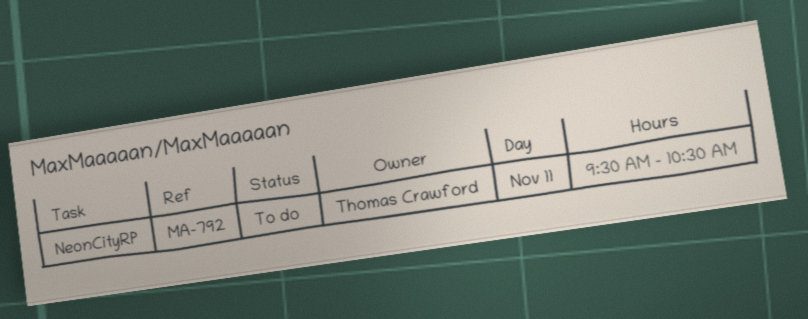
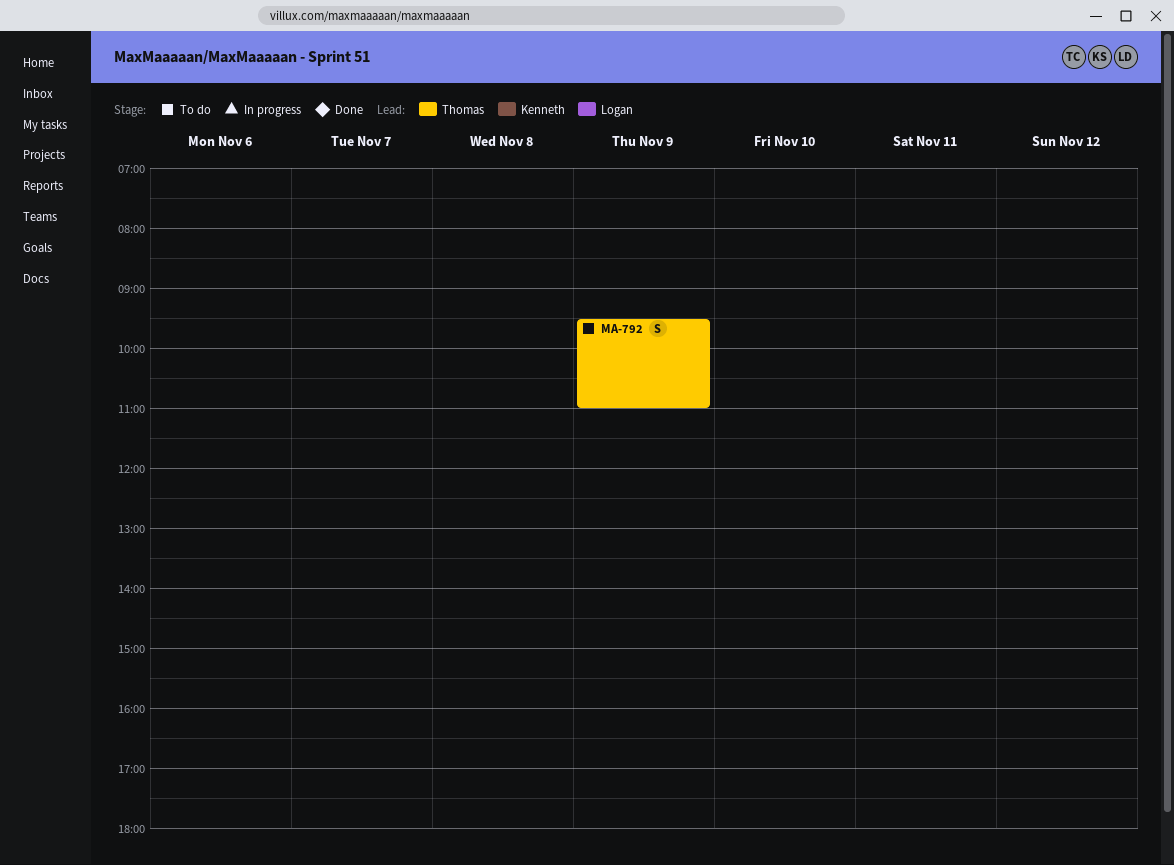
MA-792, day: Nov 11 -> Nov 9
MA-792, ends: 10:30 -> 11:00

